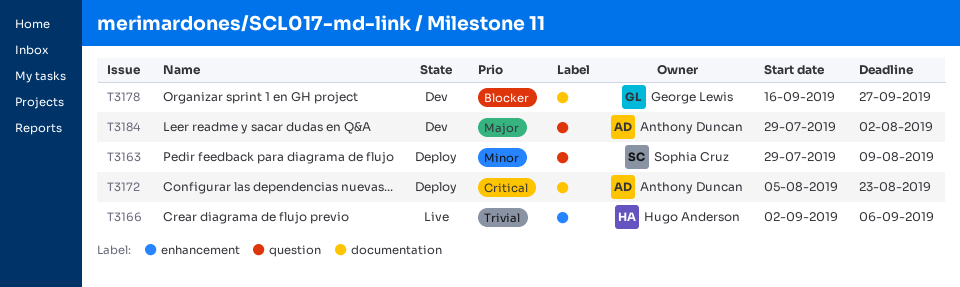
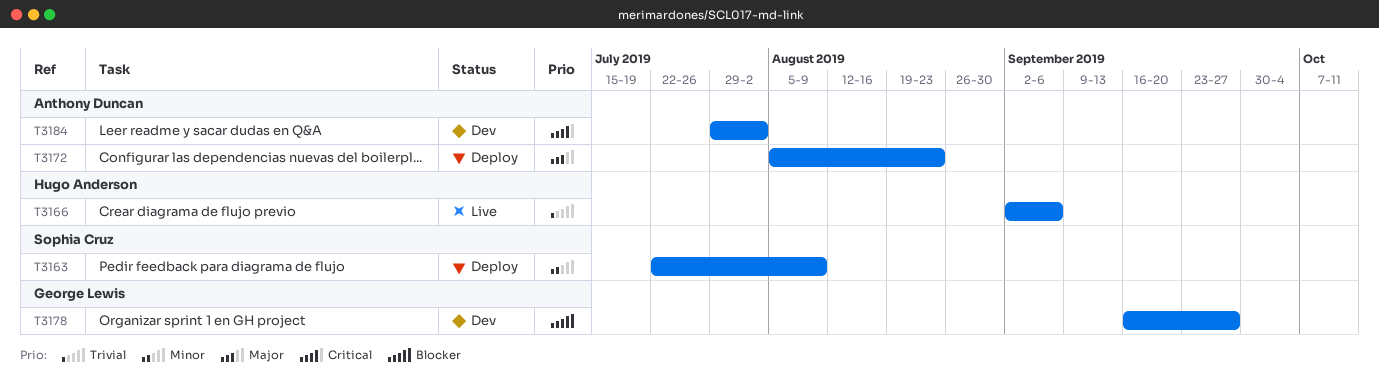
T3163, start: Jul 29 -> Jul 22
T3172, priority: Critical -> Major
T3184, priority: Major -> Critical

